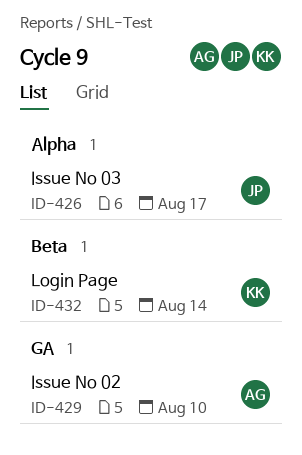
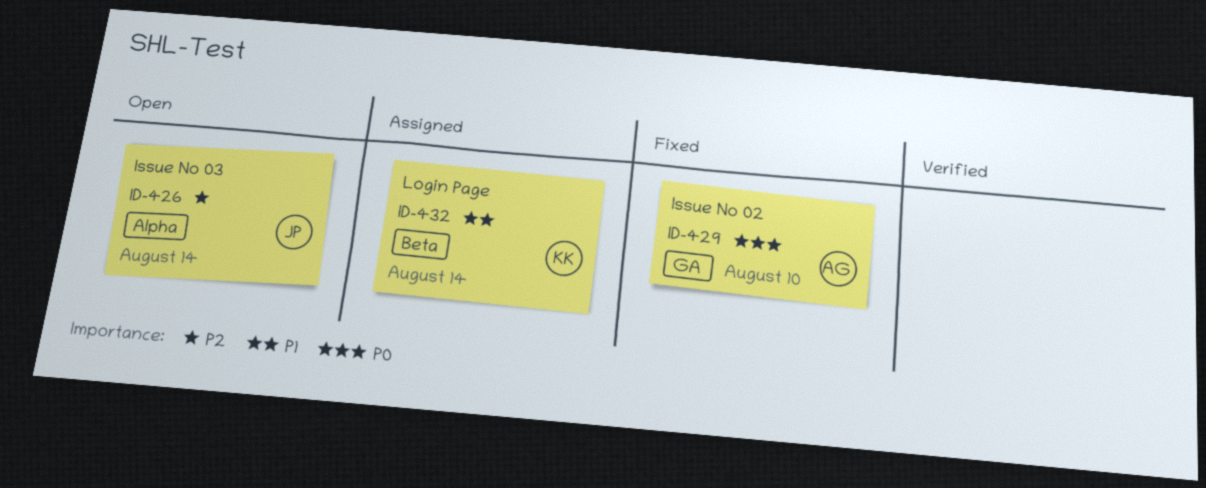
ID-426, due: Aug 17 -> Aug 14

